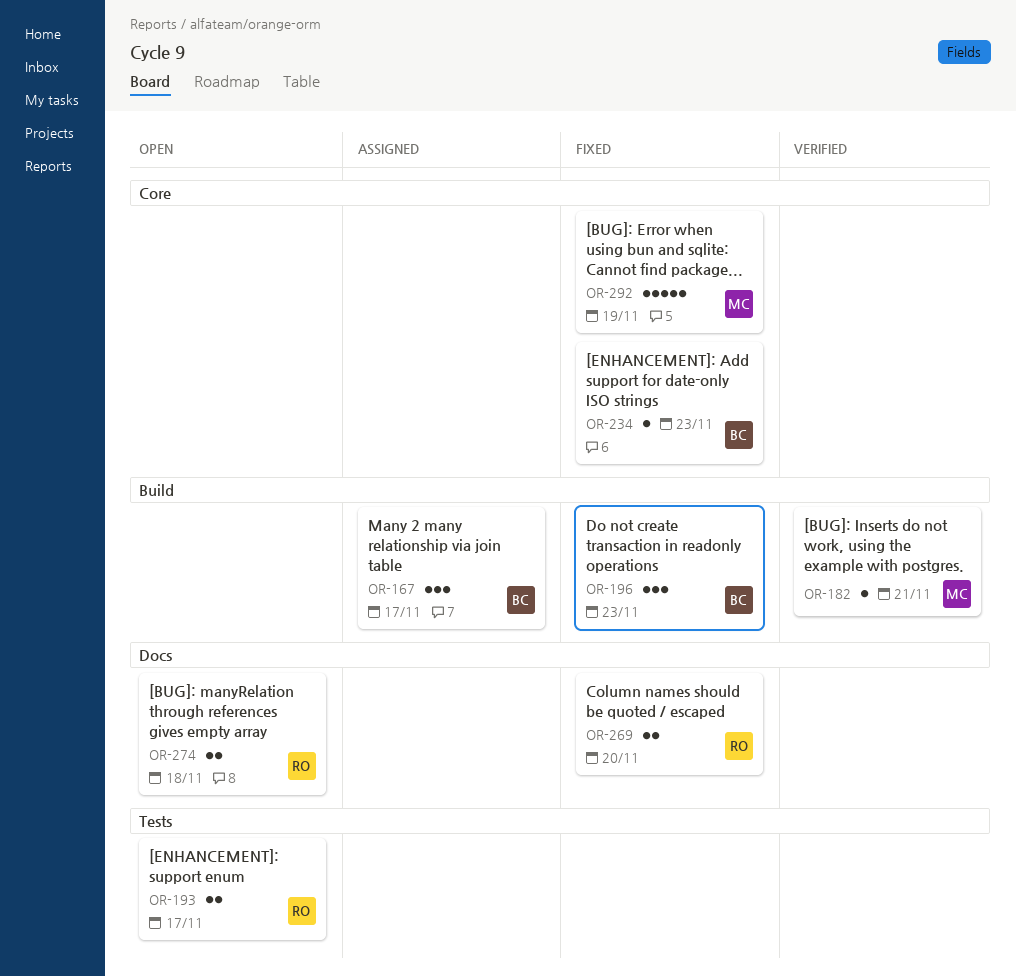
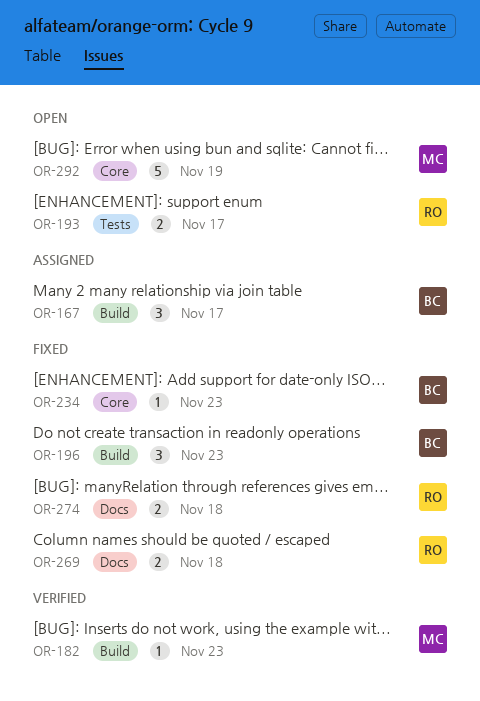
OR-182, due: Nov 21 -> Nov 23
OR-269, due: Nov 20 -> Nov 18
OR-274, status: Open -> Fixed
OR-292, status: Fixed -> Open

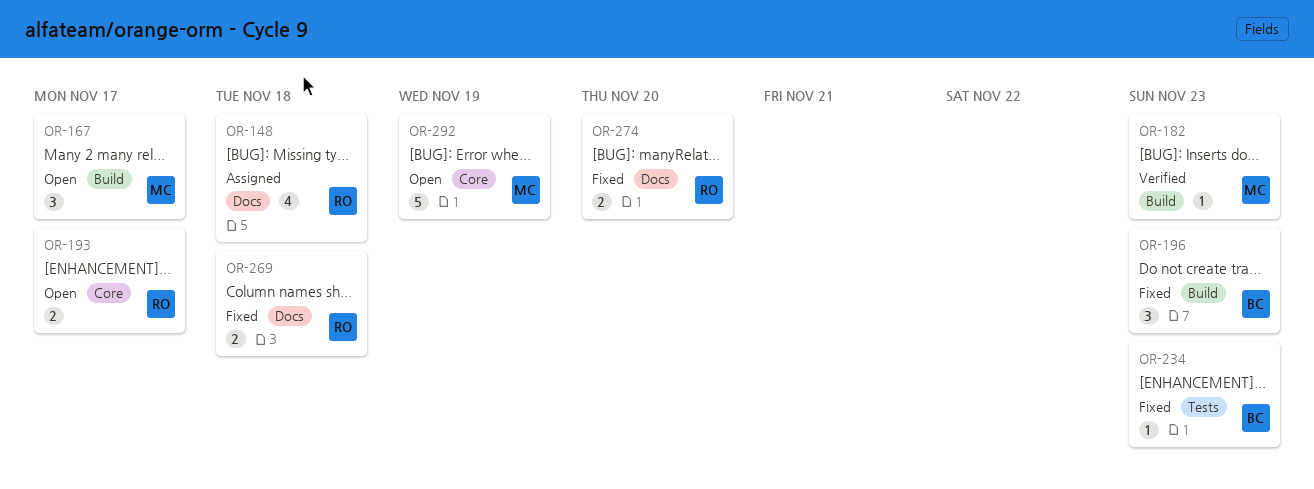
OR-148: none -> present
OR-167, status: Assigned -> Open
OR-167, owner: BC -> MC
OR-193, label: Tests -> Core
OR-234, label: Core -> Tests
OR-274, due: Nov 18 -> Nov 20

